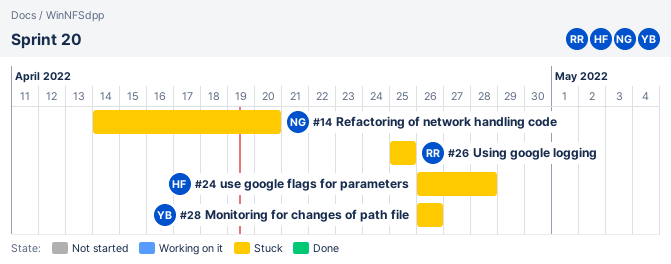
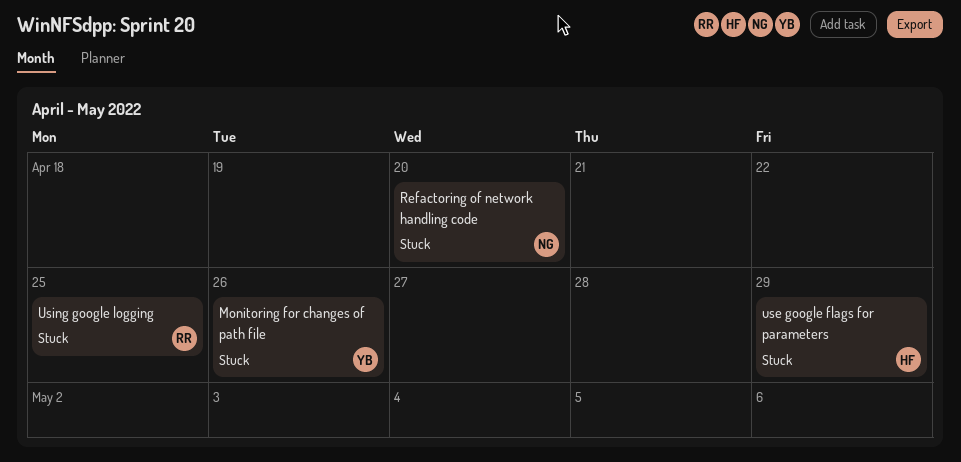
use google flags for parameters, due: Apr 28 -> Apr 29

